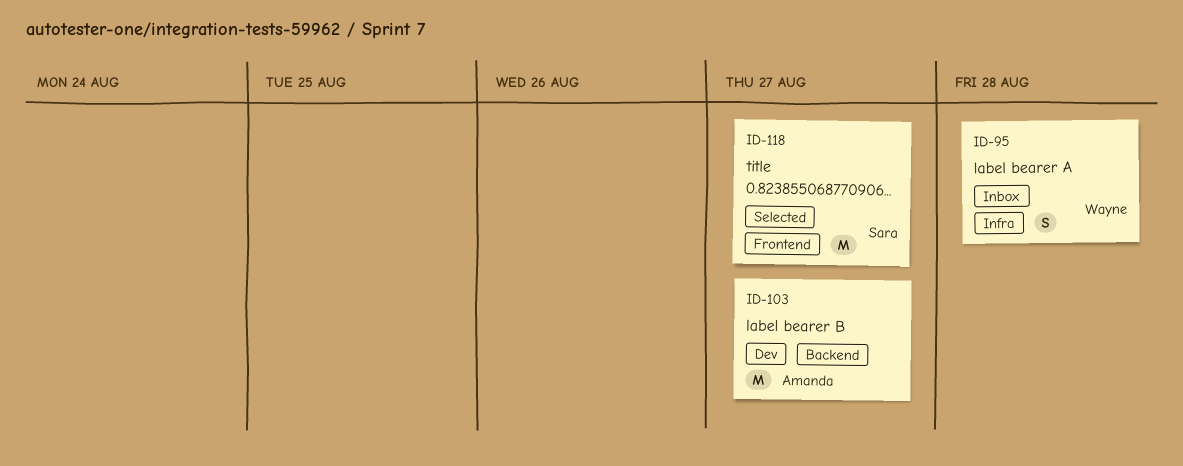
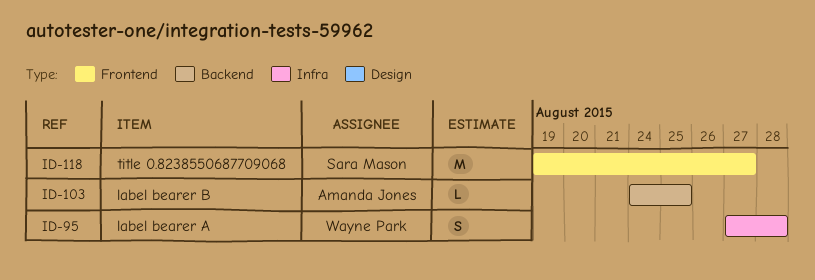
ID-103, estimate: M -> L
ID-103, due: Aug 27 -> Aug 25

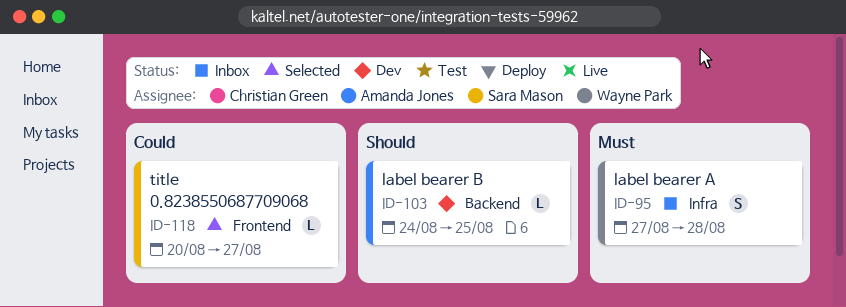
ID-118, estimate: M -> L
ID-118, start: Aug 19 -> Aug 20

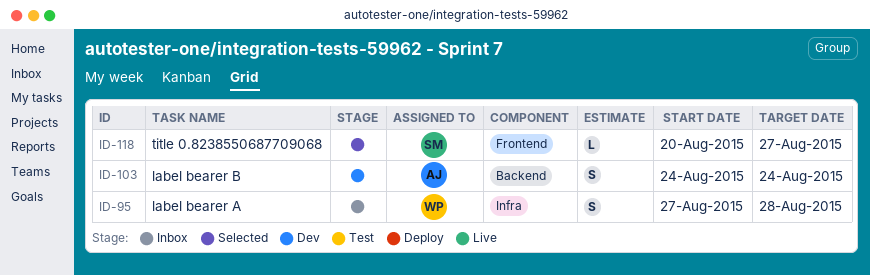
ID-103, estimate: L -> S
ID-103, due: Aug 25 -> Aug 24

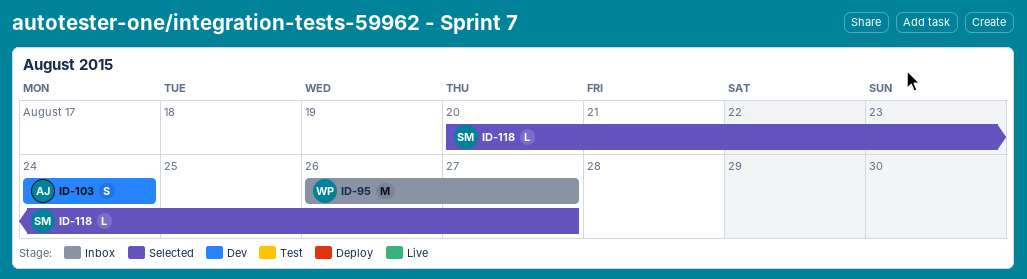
ID-95, estimate: S -> M
ID-95, start: Aug 27 -> Aug 26
ID-95, due: Aug 28 -> Aug 27

